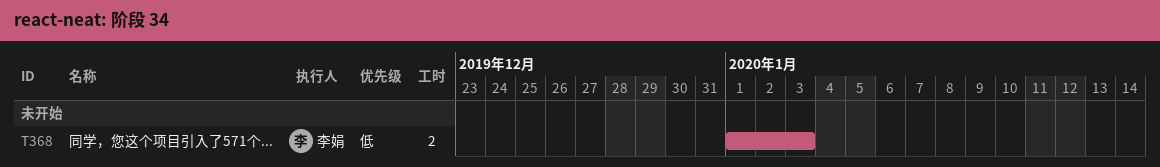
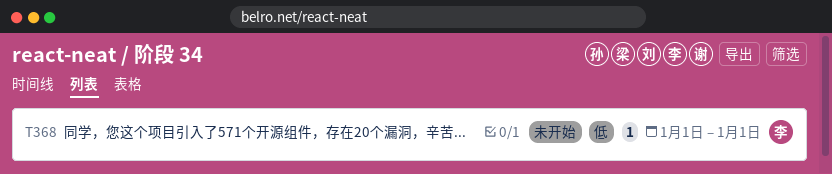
T368, estimate: 2 -> 1
T368, due: Jan 3 -> Jan 1

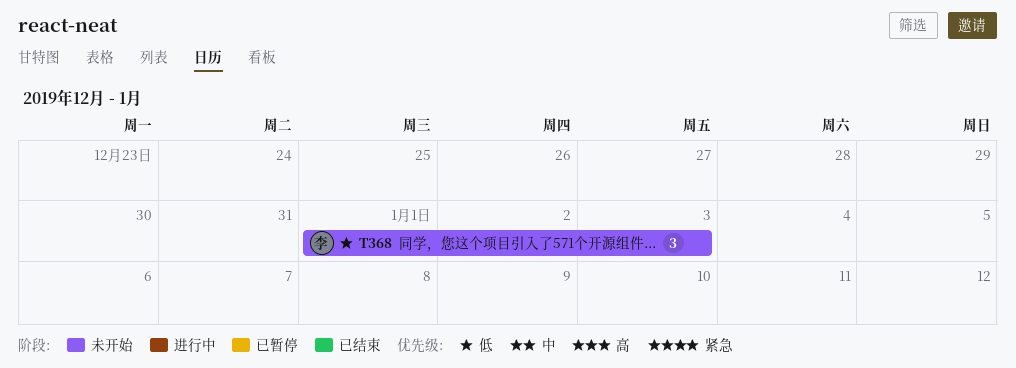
T368, estimate: 1 -> 3
T368, due: Jan 1 -> Jan 3

